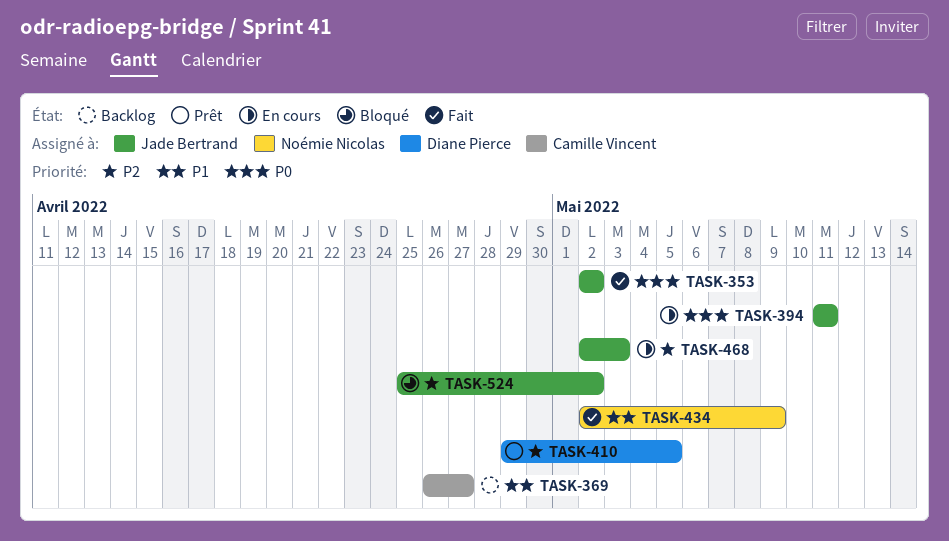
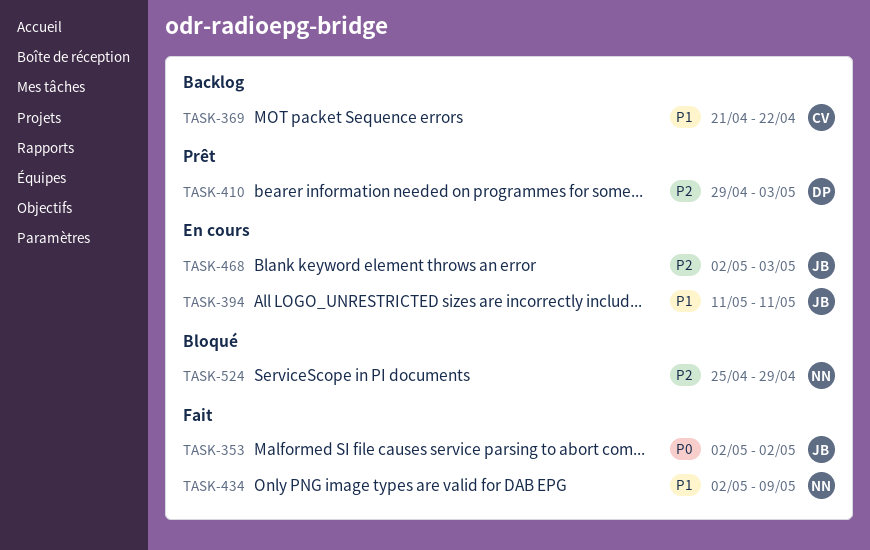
TASK-369, start: Apr 26 -> Apr 21
TASK-369, due: Apr 27 -> Apr 22
TASK-394, priority: P0 -> P1
TASK-410, due: May 5 -> May 3
TASK-524, owner: Jade Bertrand -> Noémie Nicolas
TASK-524, due: May 2 -> Apr 29

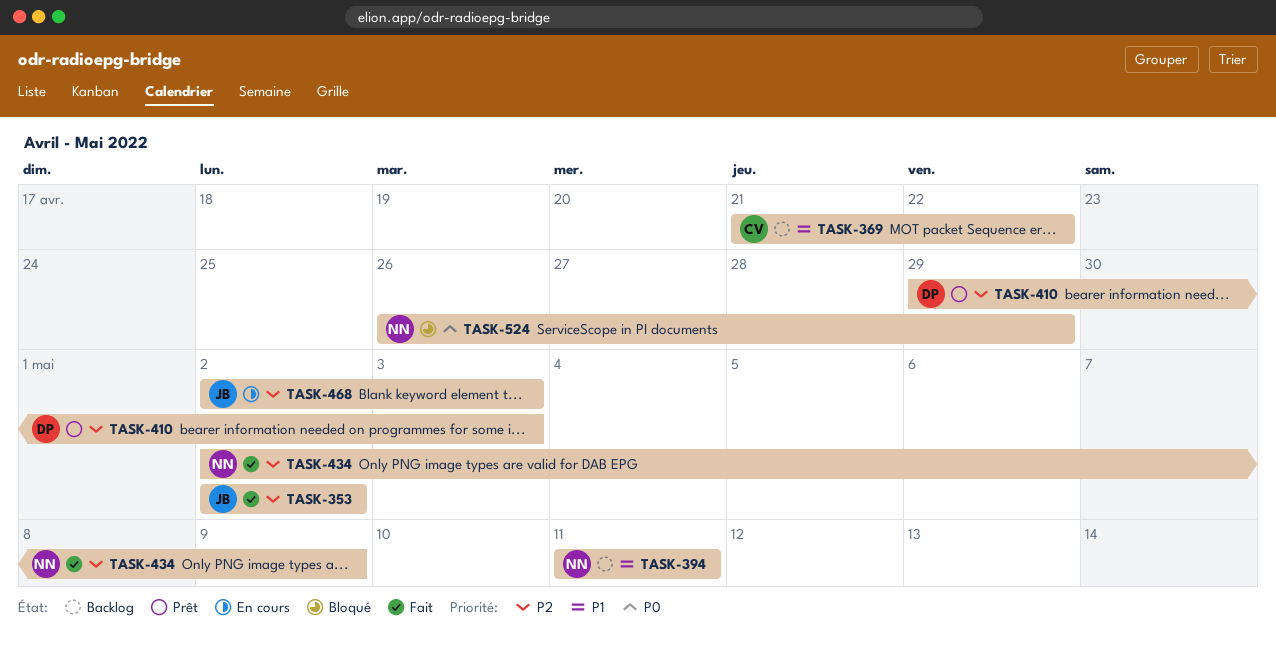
TASK-353, priority: P0 -> P2
TASK-394, status: En cours -> Backlog
TASK-394, owner: JB -> NN
TASK-434, priority: P1 -> P2
TASK-524, priority: P2 -> P0
TASK-524, start: Apr 25 -> Apr 26

